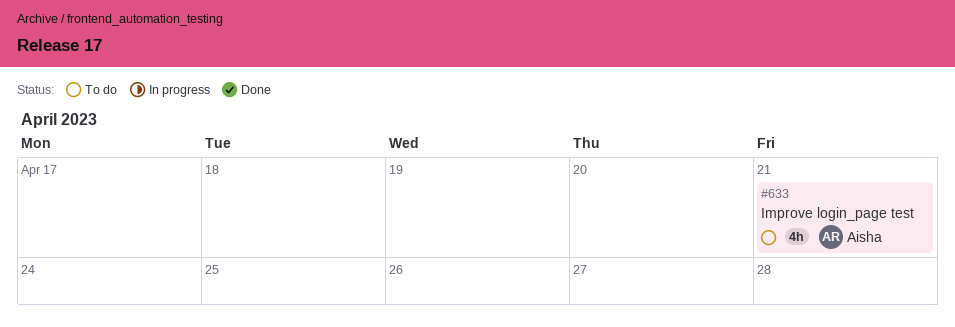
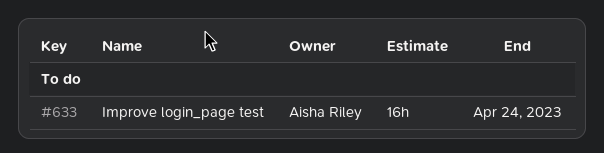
#633, estimate: 4h -> 16h
#633, due: Apr 21 -> Apr 24

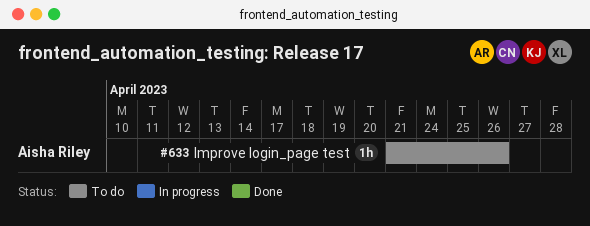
#633, estimate: 16h -> 1h
#633, due: Apr 24 -> Apr 26

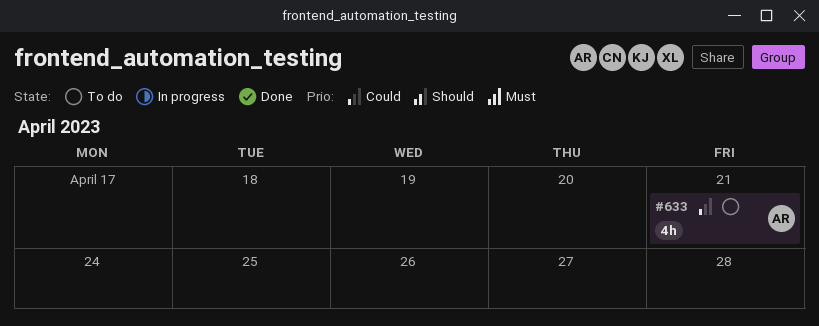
#633, estimate: 1h -> 4h
#633, due: Apr 26 -> Apr 21

